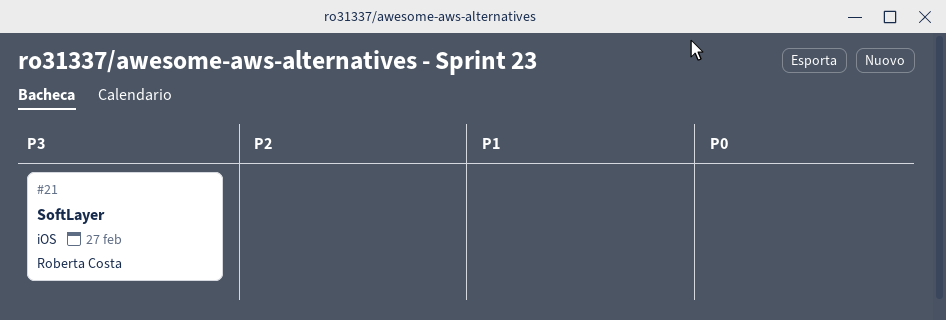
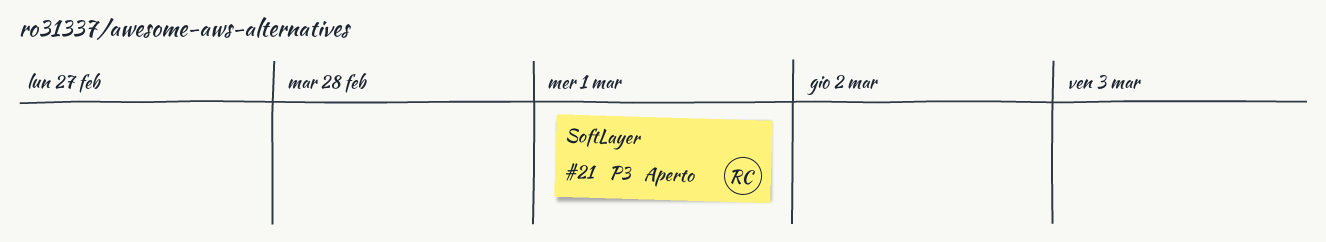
#21, due: Feb 27 -> Mar 1

